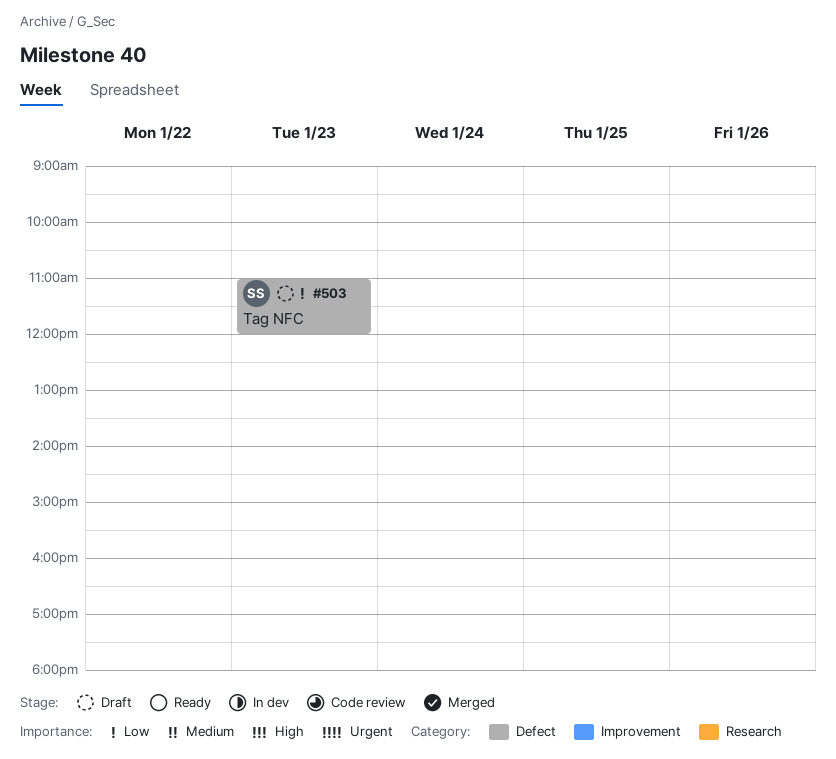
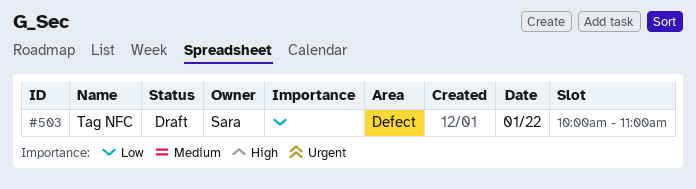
#503, day: Jan 23 -> Jan 22
#503, begins: 11:00 -> 10:00
#503, ends: 12:00 -> 11:00

